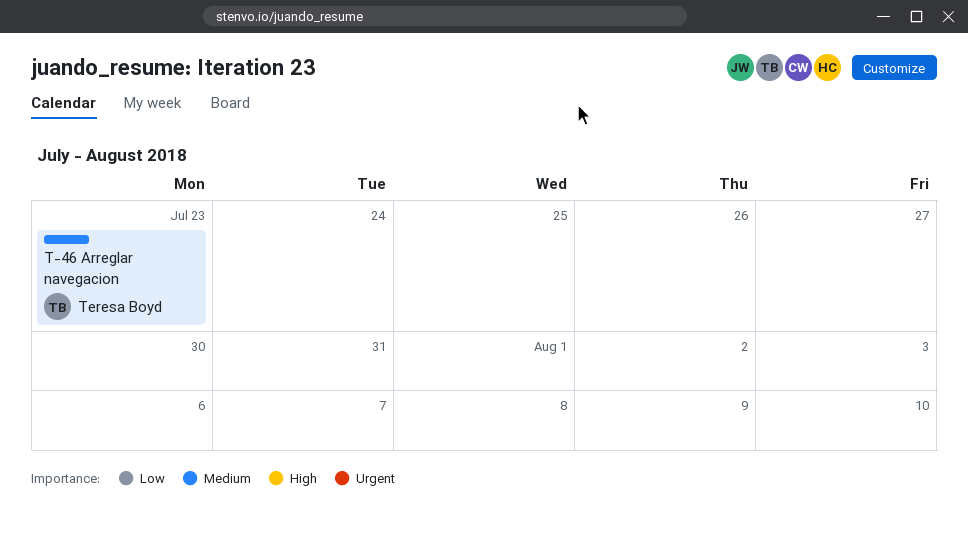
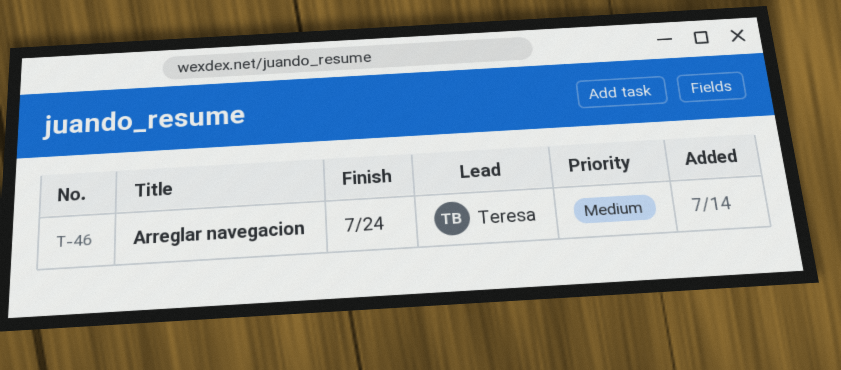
T-46, due: Jul 23 -> Jul 24

